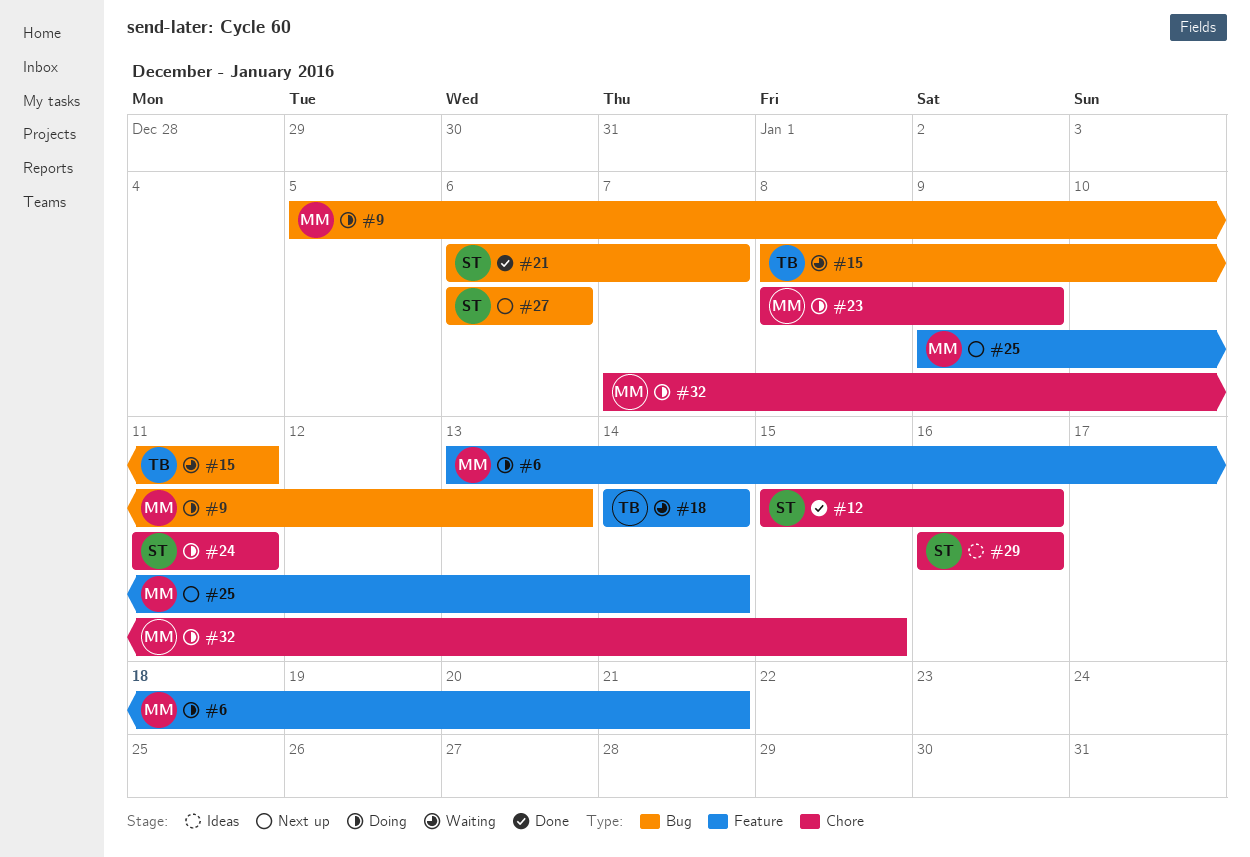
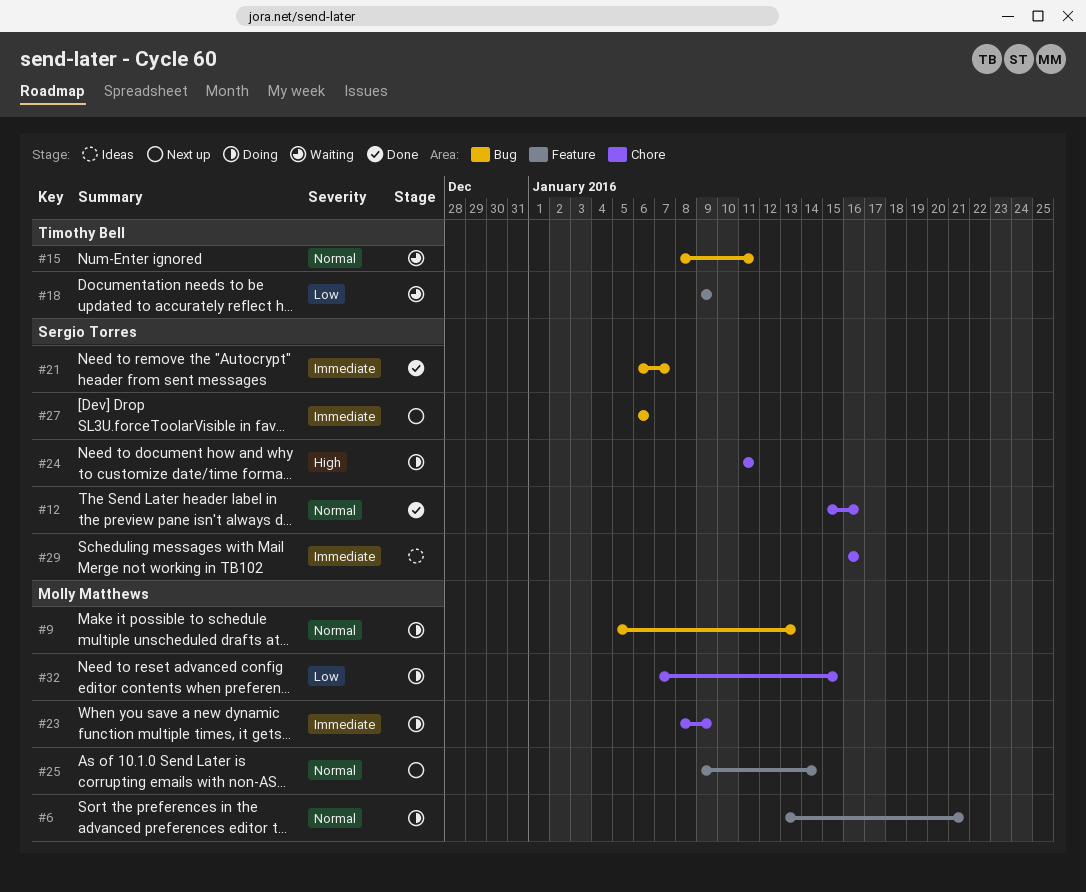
#18, start: Jan 14 -> Jan 9
#18, due: Jan 14 -> Jan 9

